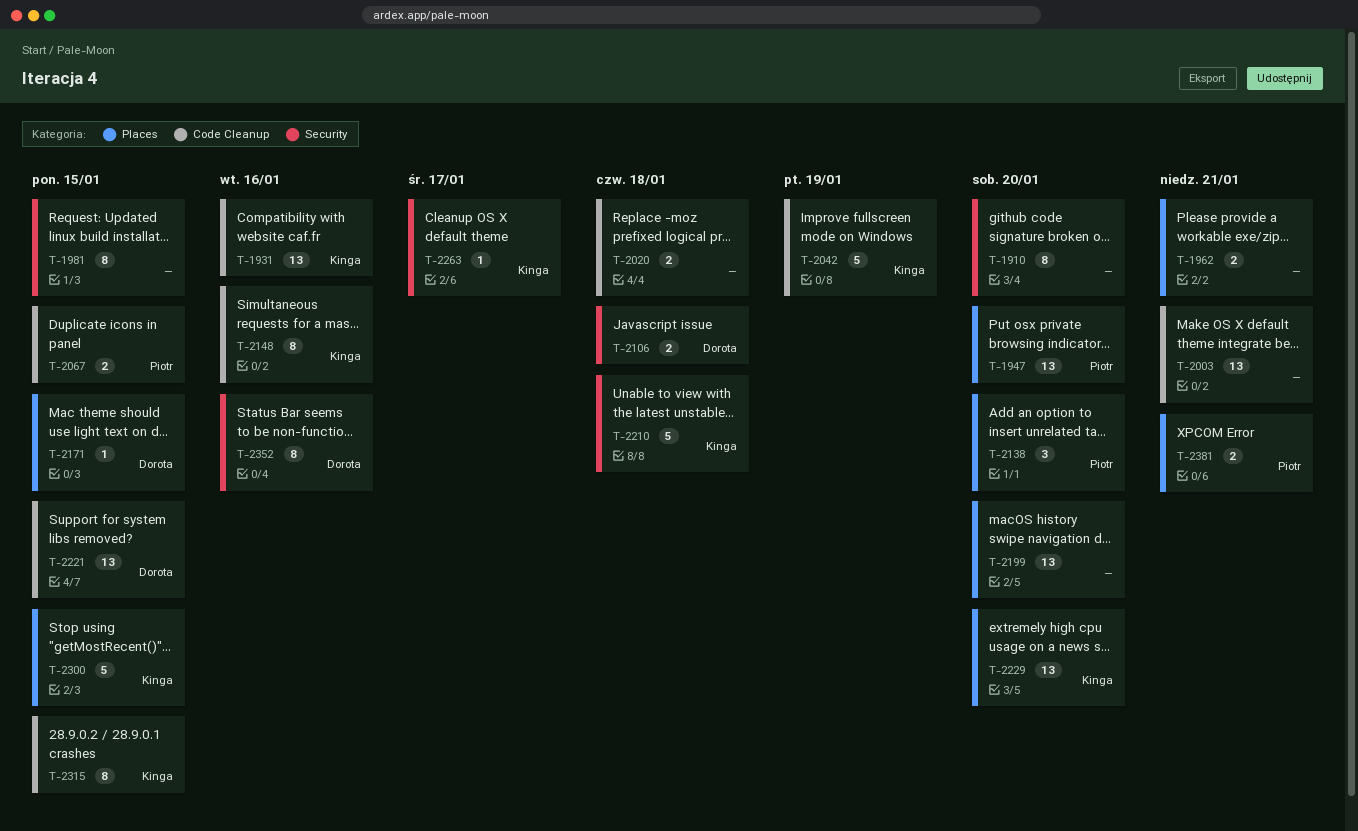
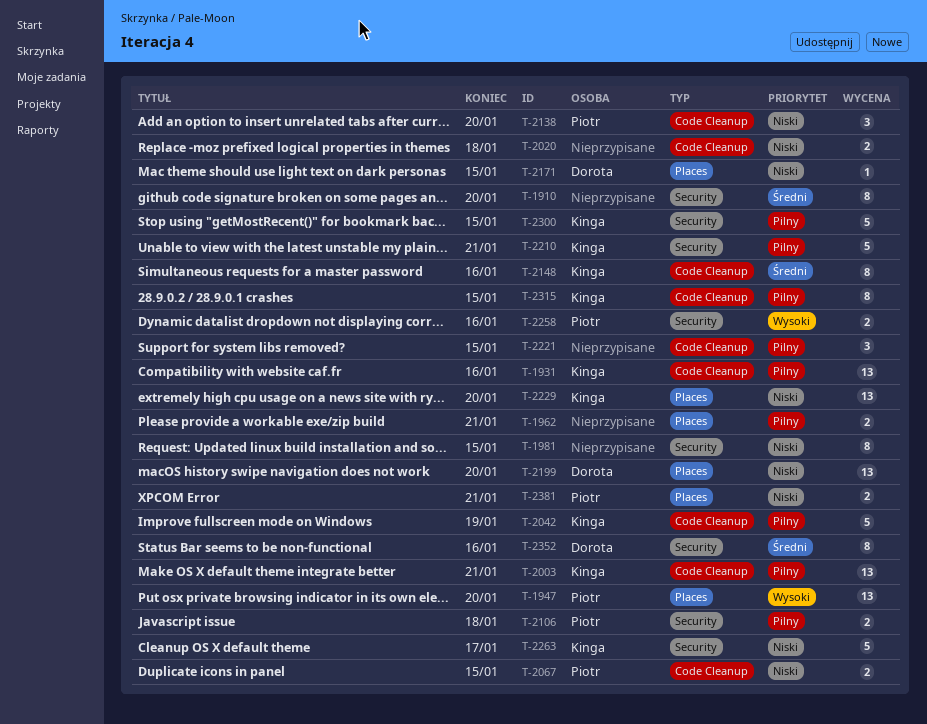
T-2003, owner: none -> Kinga
T-2106, owner: Dorota -> Piotr
T-2138, label: Places -> Code Cleanup
T-2199, owner: none -> Dorota
T-2210, due: Jan 18 -> Jan 21
T-2221, owner: Dorota -> none
T-2221, estimate: 13 -> 3
T-2258: none -> present
T-2263, estimate: 1 -> 5
T-2300, label: Places -> Security

